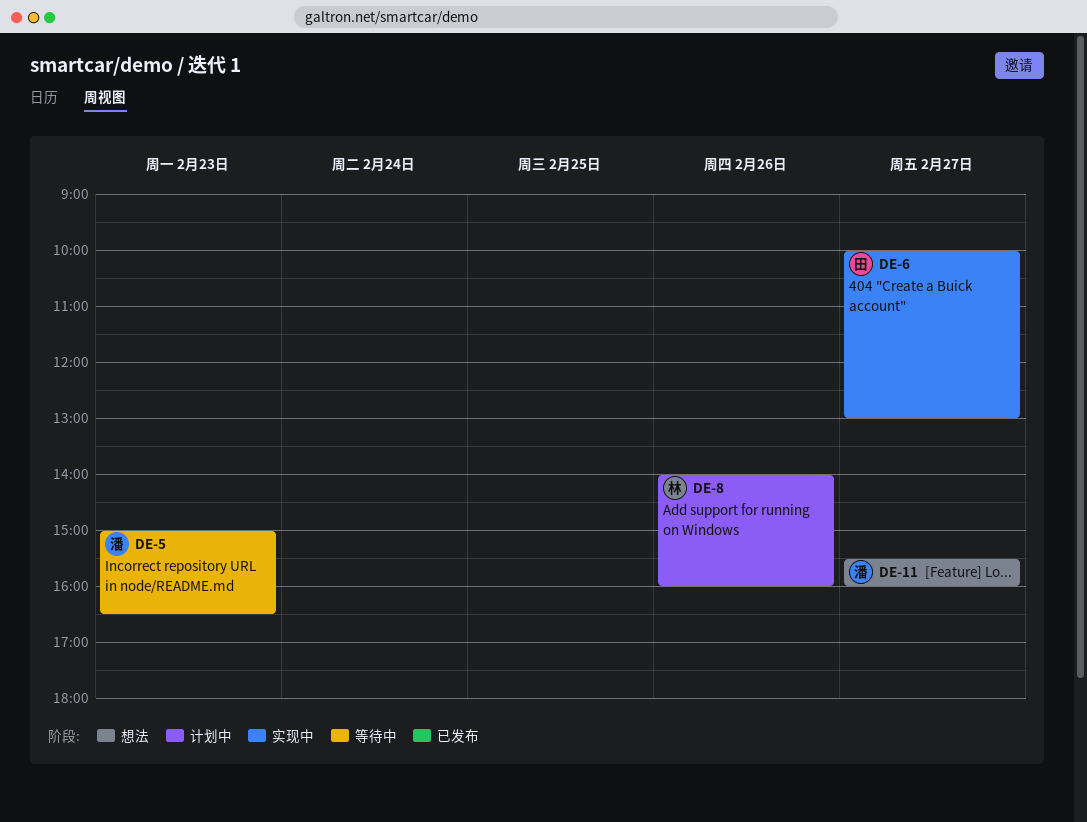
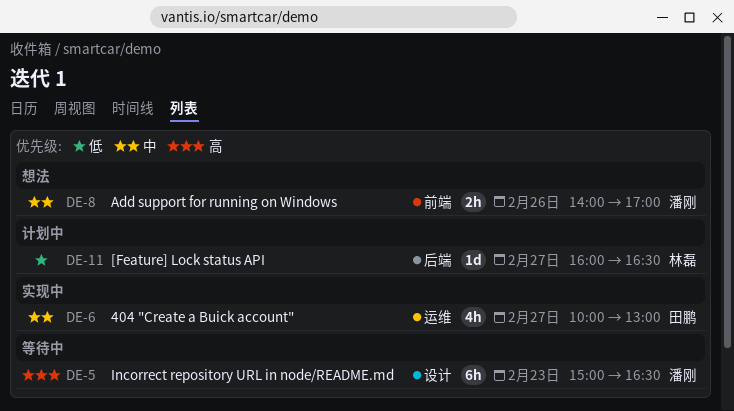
DE-8, status: 计划中 -> 想法
DE-8, owner: 林磊 -> 潘刚
DE-8, ends: 16:00 -> 17:00
DE-11, status: 想法 -> 计划中
DE-11, owner: 潘刚 -> 林磊
DE-11, begins: 15:30 -> 16:00
DE-11, ends: 16:00 -> 16:30

